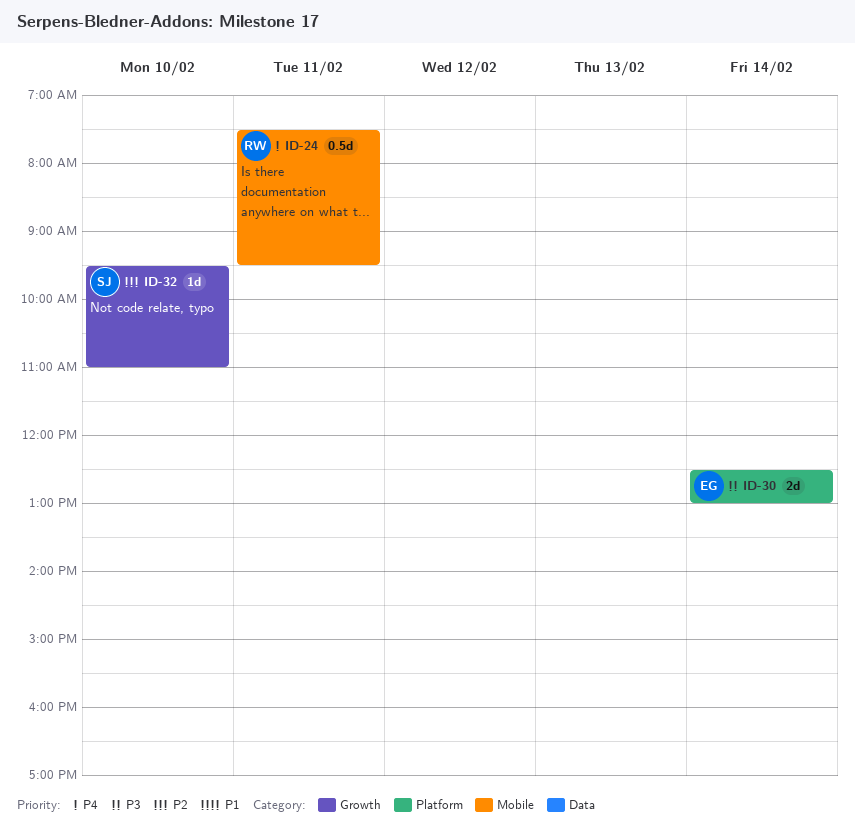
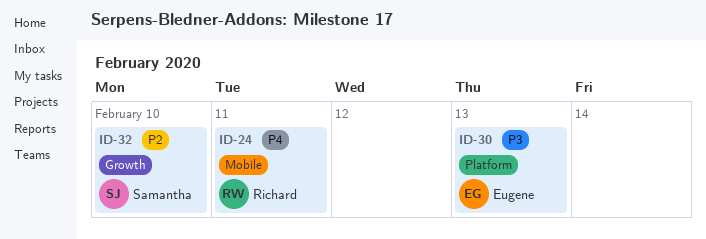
ID-30, day: Feb 14 -> Feb 13

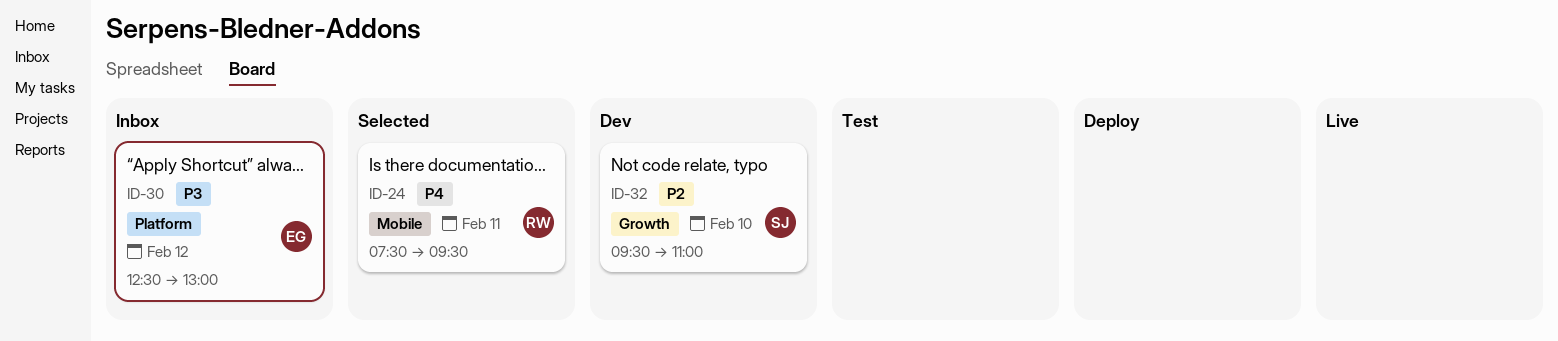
ID-30, day: Feb 13 -> Feb 12

